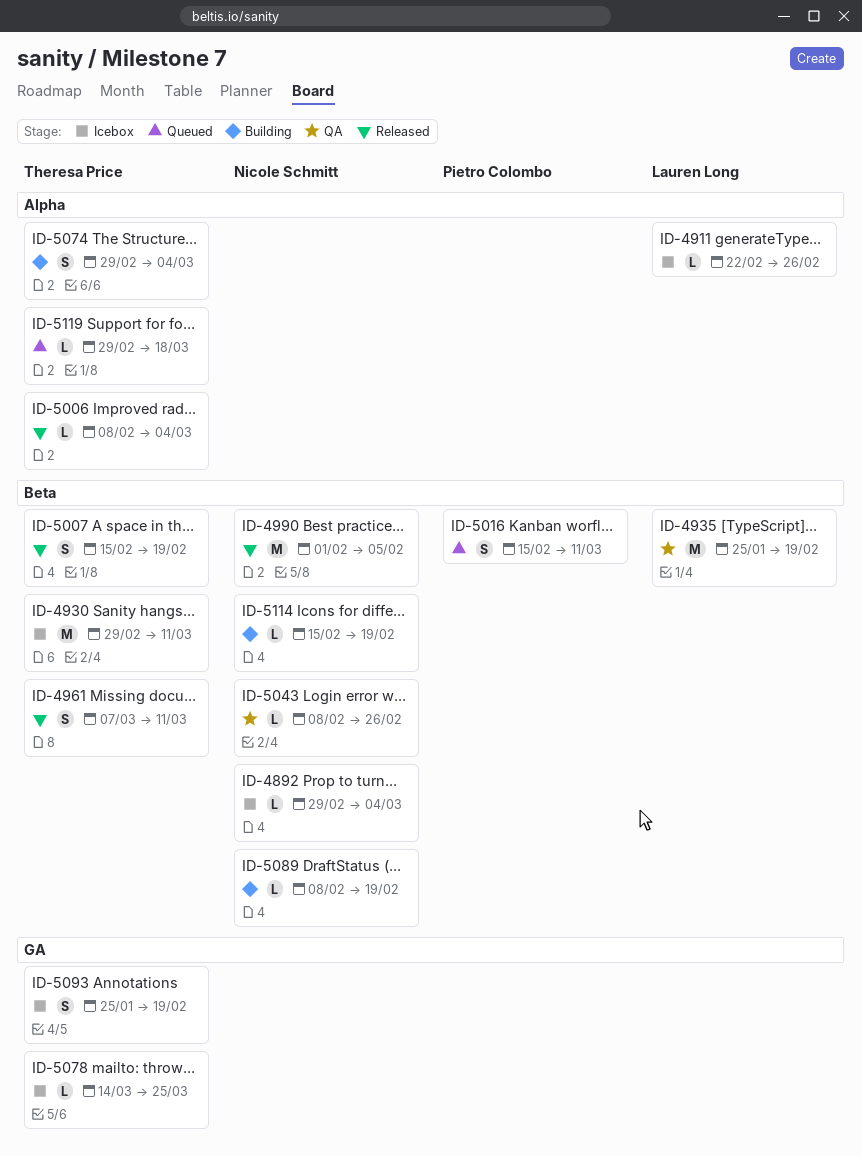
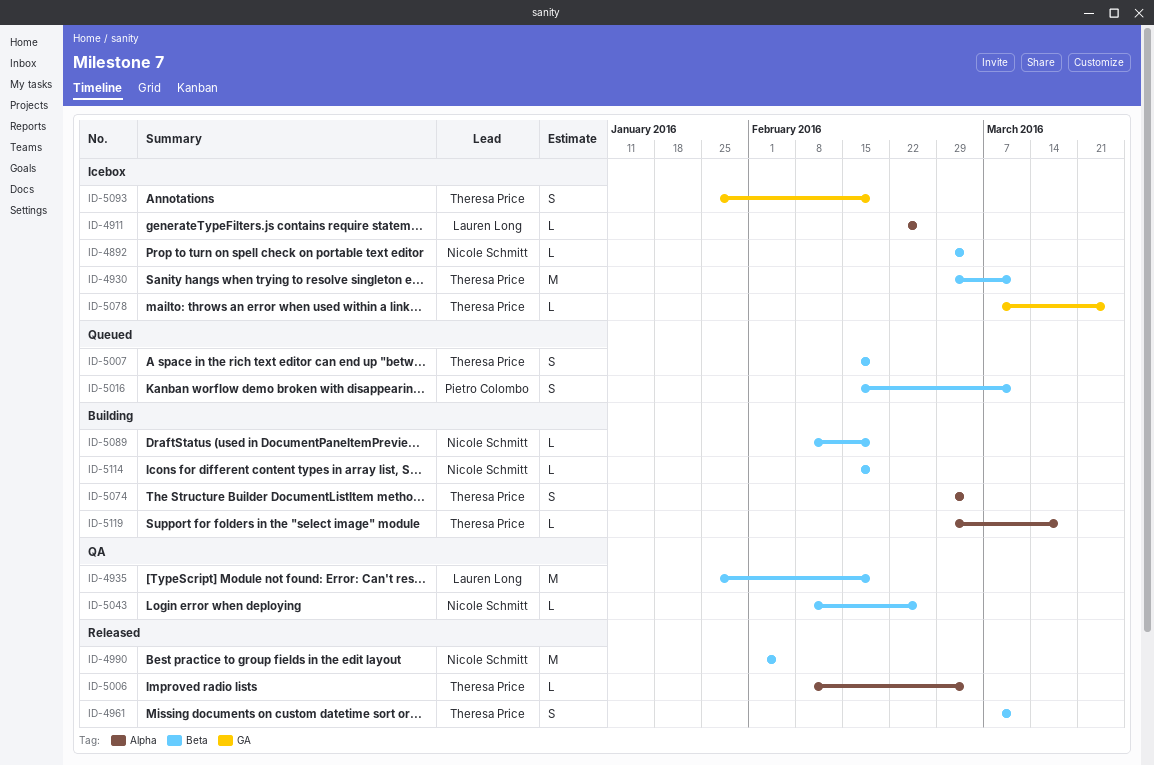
ID-5007, status: Released -> Queued
ID-5078, start: Mar 14 -> Mar 7
ID-5119, status: Queued -> Building

